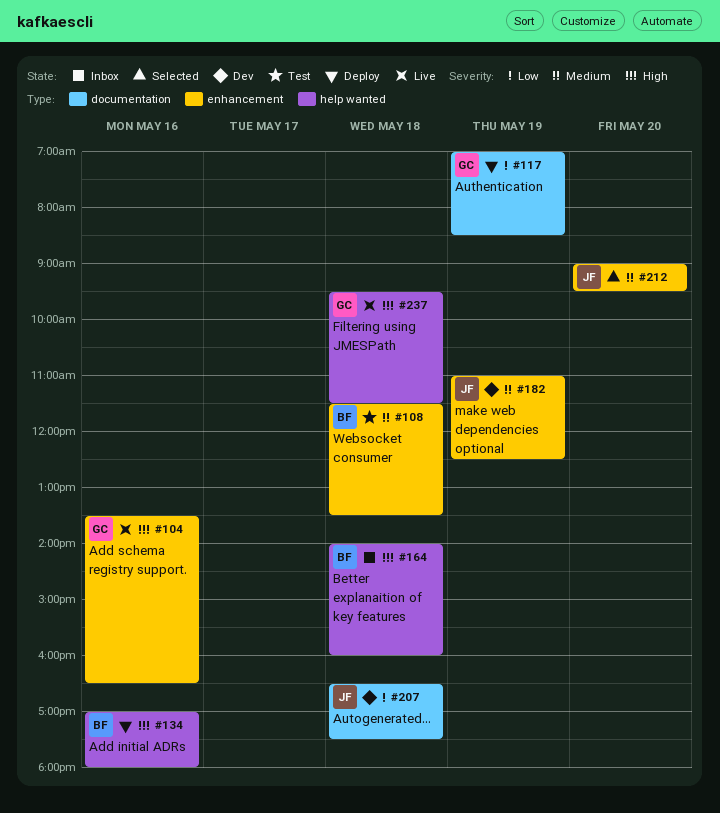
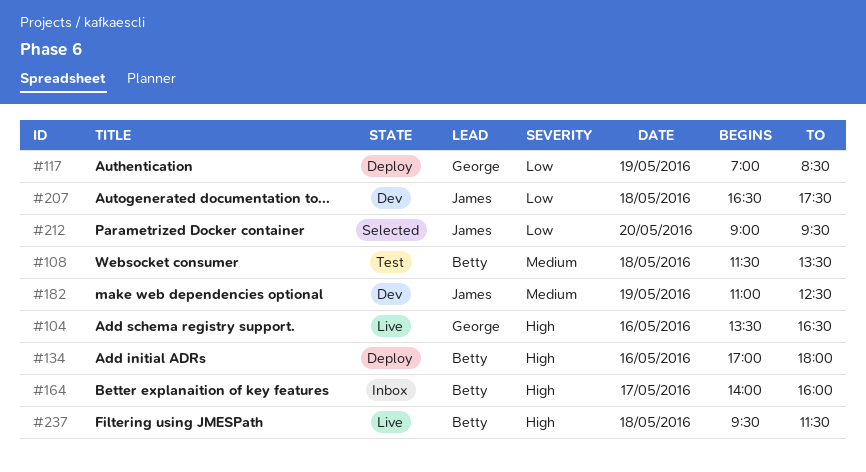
#164, day: May 18 -> May 17
#212, priority: Medium -> Low
#237, owner: George -> Betty

